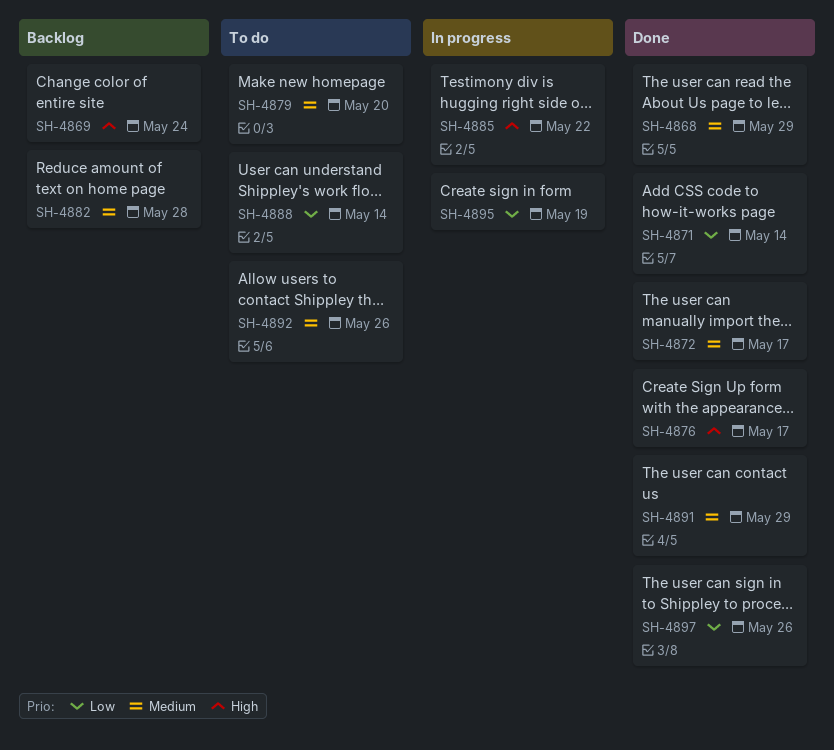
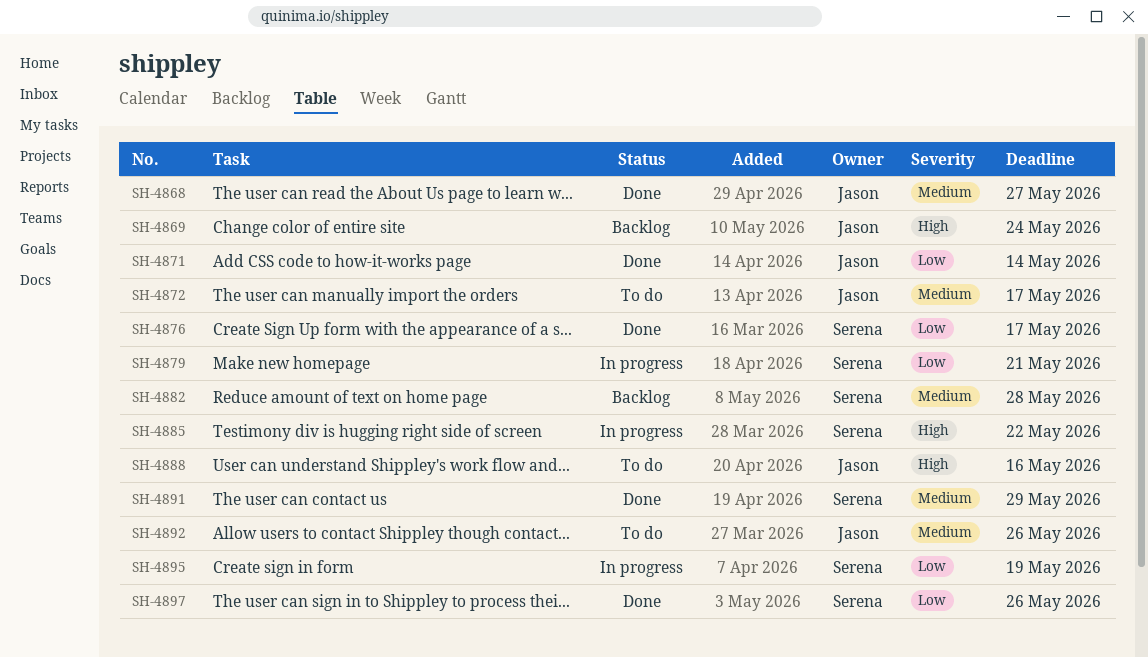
SH-4868, due: May 29 -> May 27
SH-4872, status: Done -> To do
SH-4876, priority: High -> Low
SH-4879, status: To do -> In progress
SH-4879, priority: Medium -> Low
SH-4879, due: May 20 -> May 21
SH-4888, priority: Low -> High
SH-4888, due: May 14 -> May 16

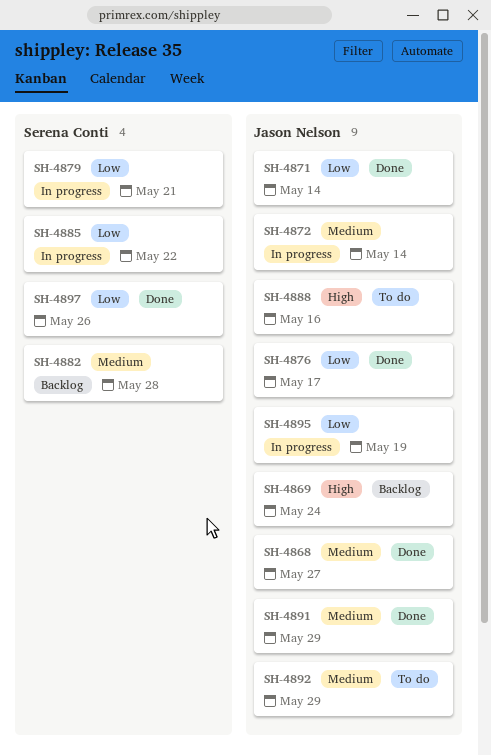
SH-4872, status: To do -> In progress
SH-4872, due: May 17 -> May 14
SH-4876, owner: Serena Conti -> Jason Nelson
SH-4885, priority: High -> Low
SH-4891, owner: Serena Conti -> Jason Nelson
SH-4892, due: May 26 -> May 29
SH-4895, owner: Serena Conti -> Jason Nelson

